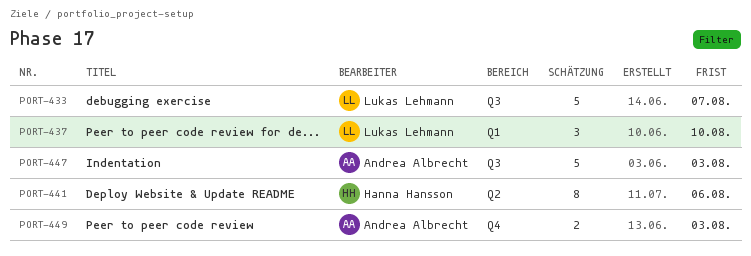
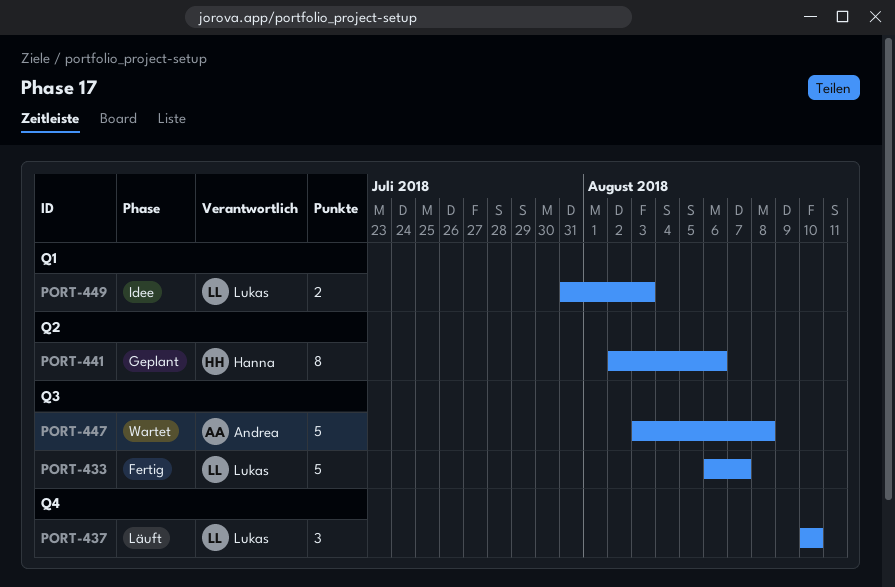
PORT-437, label: Q1 -> Q4
PORT-447, due: Aug 3 -> Aug 8
PORT-449, owner: Andrea Albrecht -> Lukas Lehmann
PORT-449, label: Q4 -> Q1

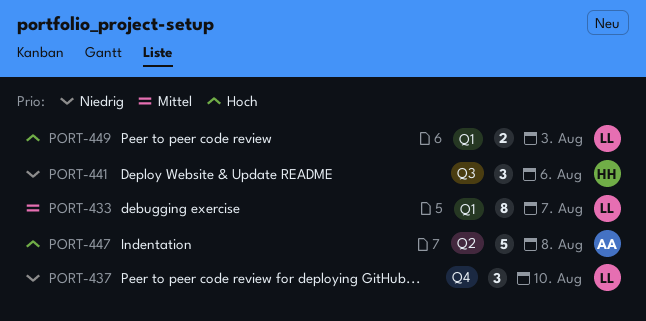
PORT-433, label: Q3 -> Q1
PORT-433, estimate: 5 -> 8
PORT-441, label: Q2 -> Q3
PORT-441, estimate: 8 -> 3
PORT-447, label: Q3 -> Q2

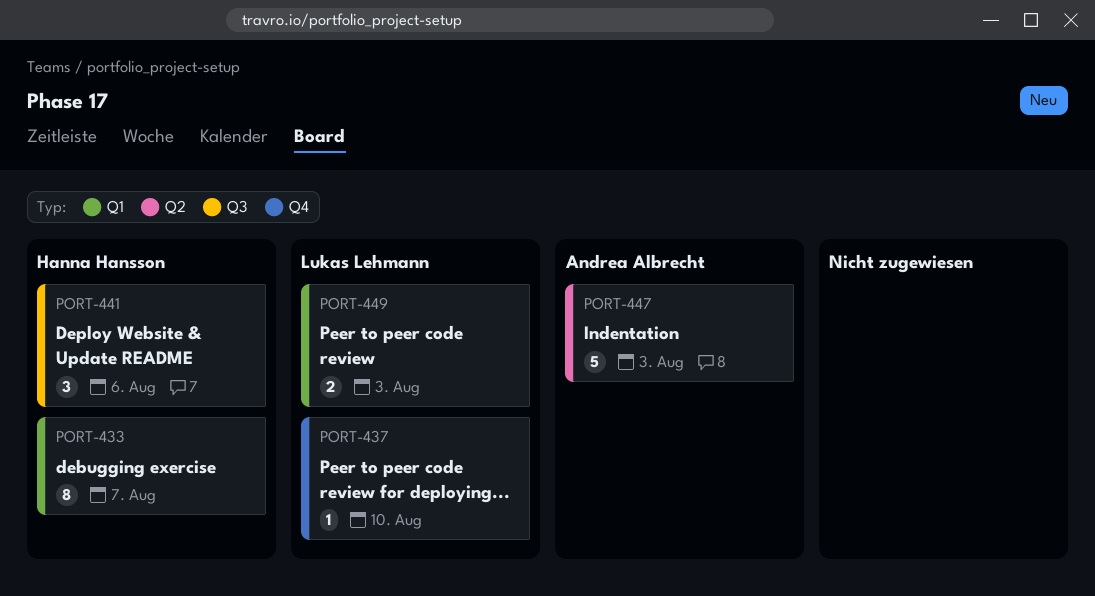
PORT-433, owner: Lukas Lehmann -> Hanna Hansson
PORT-437, estimate: 3 -> 1
PORT-447, due: Aug 8 -> Aug 3

